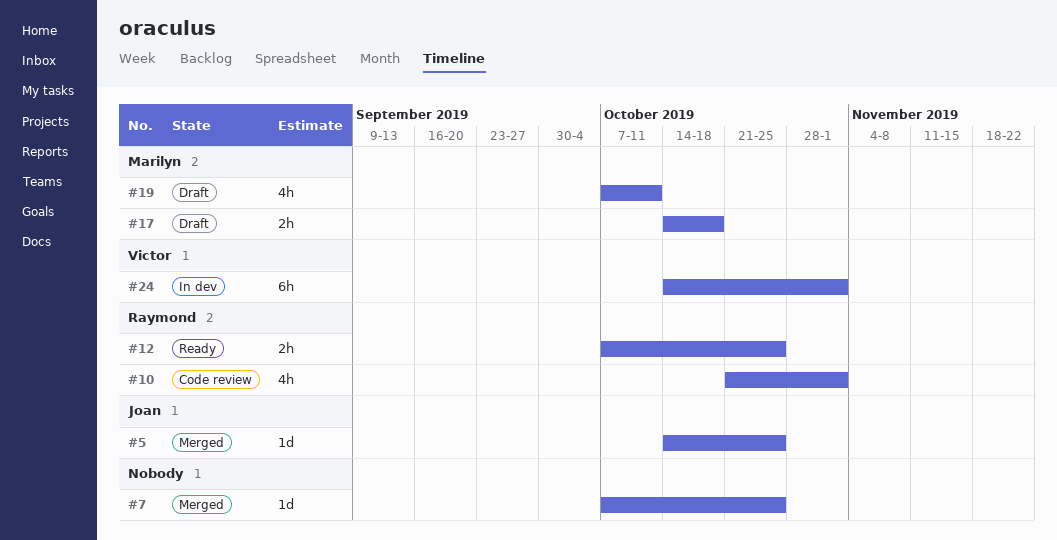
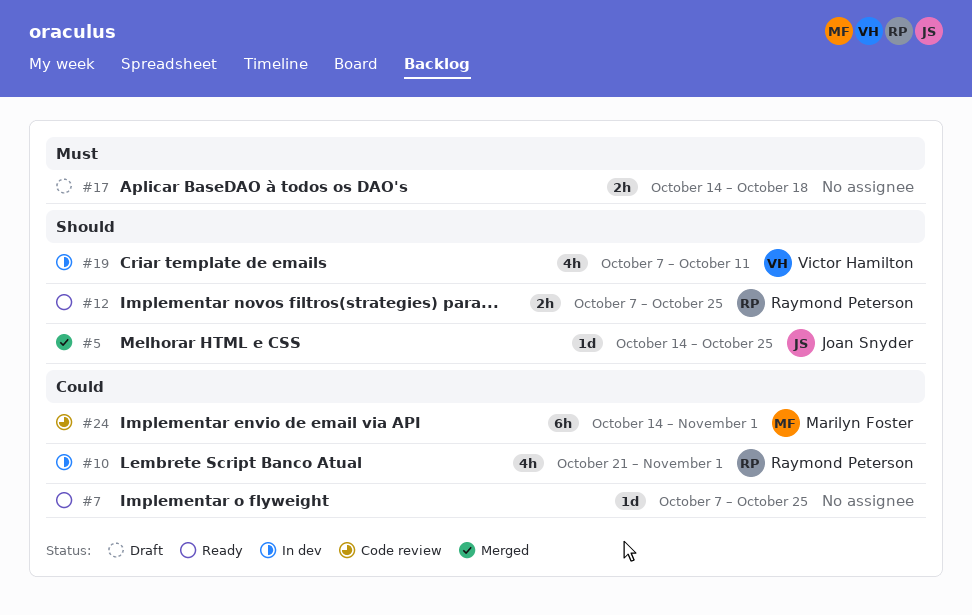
#7, status: Merged -> Ready
#10, status: Code review -> In dev
#17, owner: Marilyn Foster -> none
#19, status: Draft -> In dev
#19, owner: Marilyn Foster -> Victor Hamilton
#24, status: In dev -> Code review
#24, owner: Victor Hamilton -> Marilyn Foster

